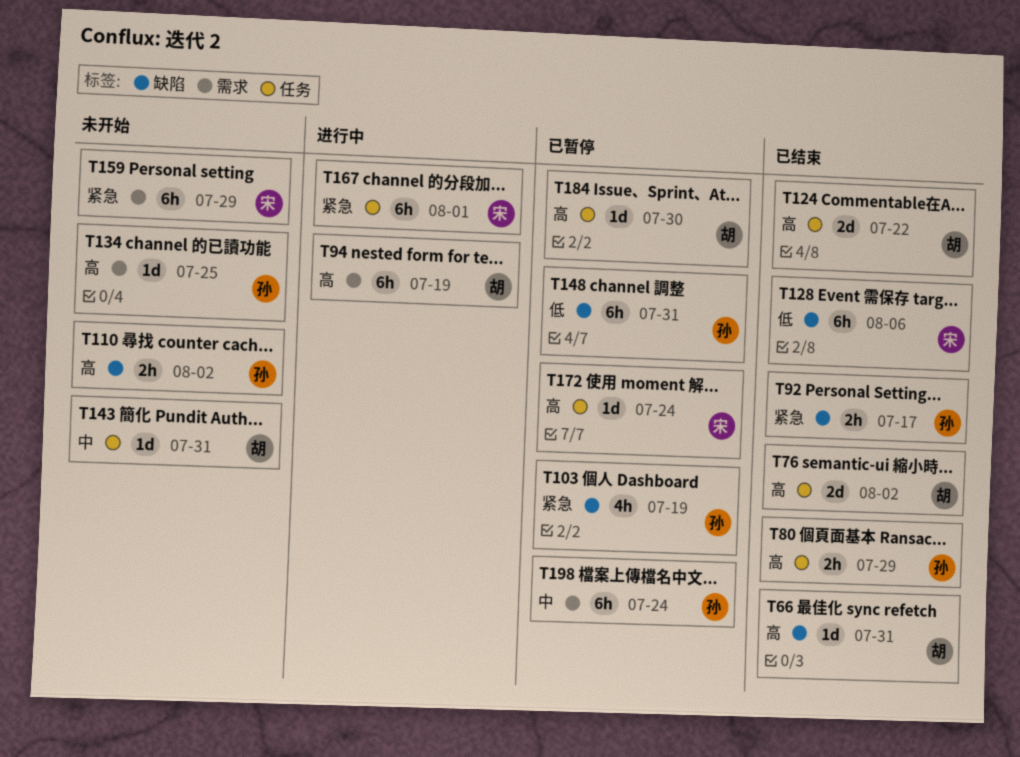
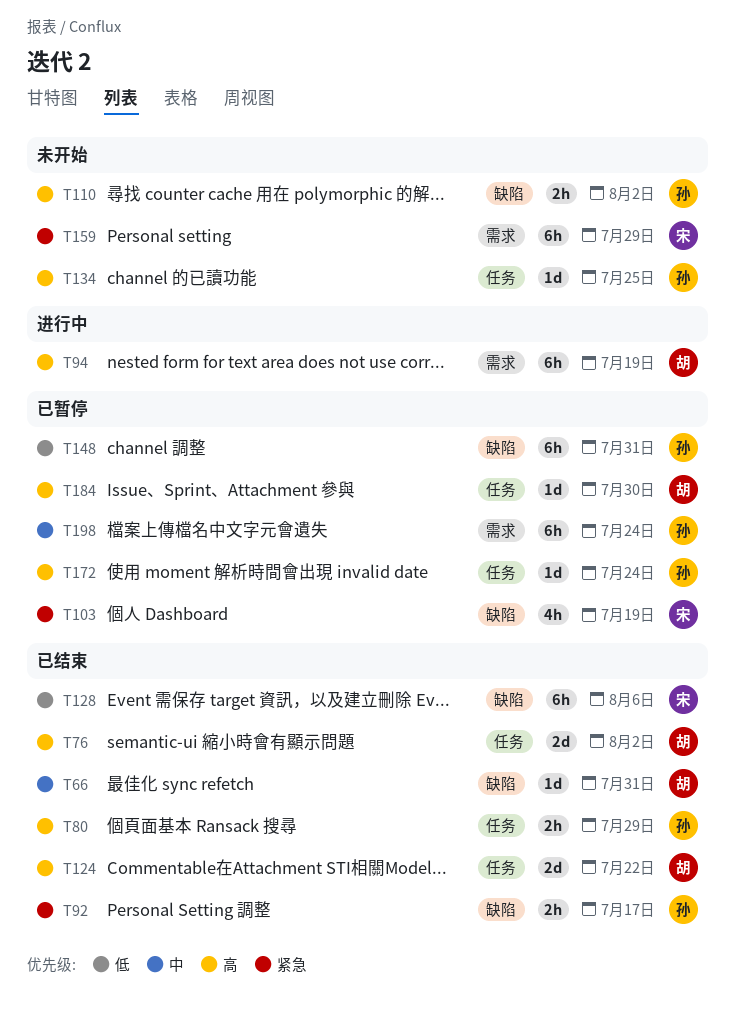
T66, priority: 高 -> 中
T103, owner: 孙 -> 宋
T134, label: 需求 -> 任务
T143: present -> none
T167: present -> none
T172, owner: 宋 -> 孙

